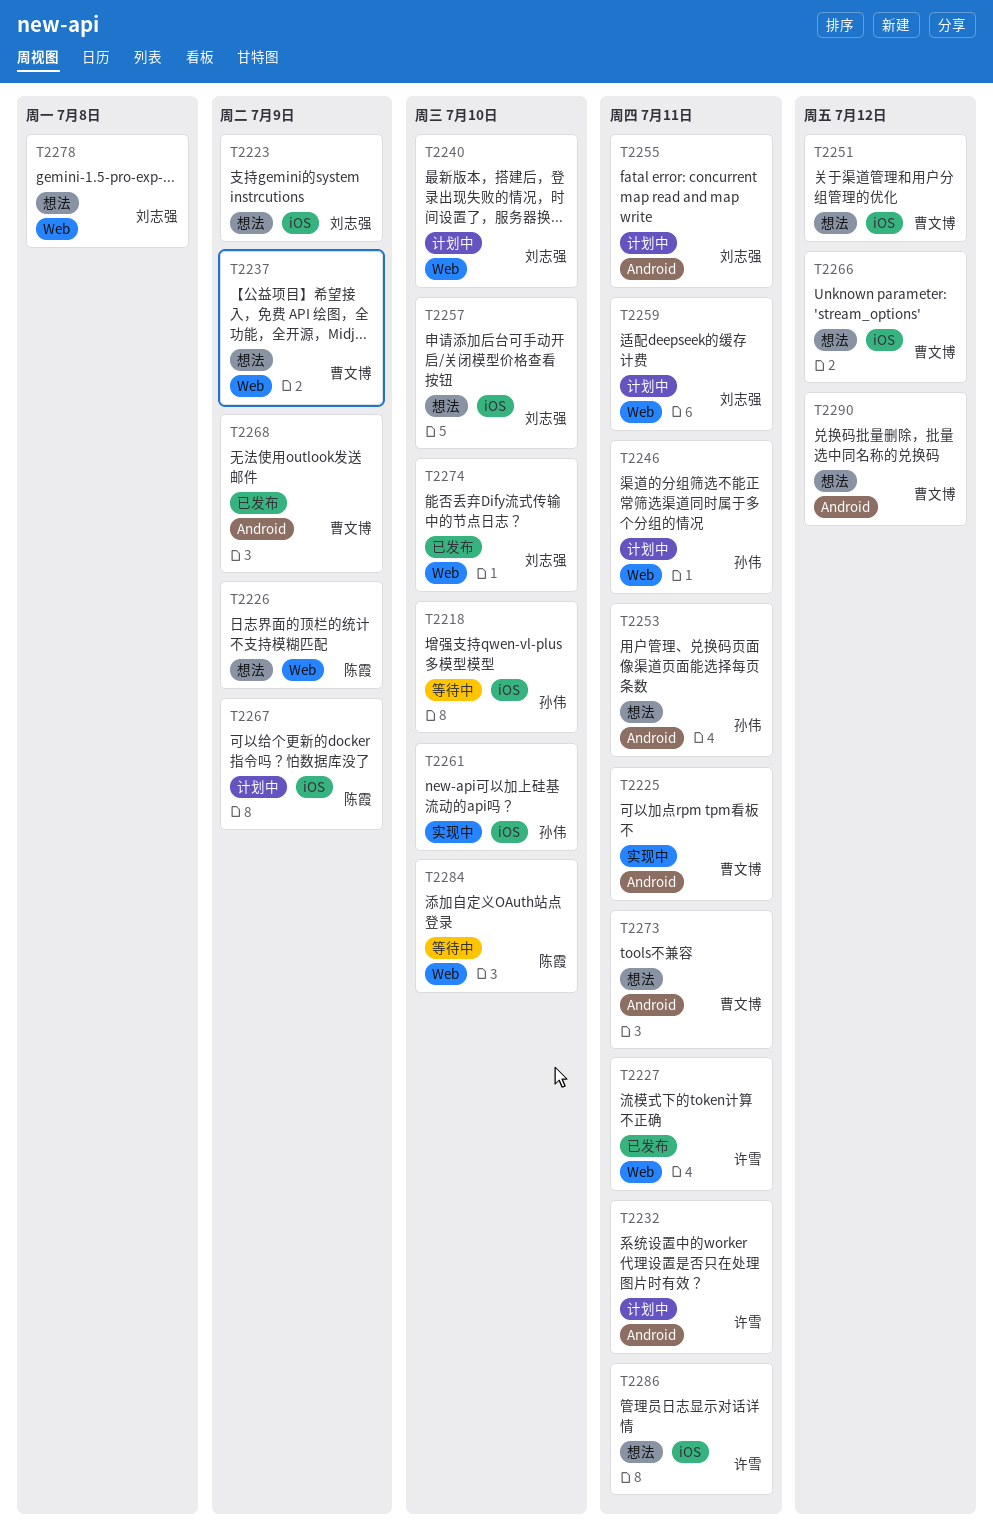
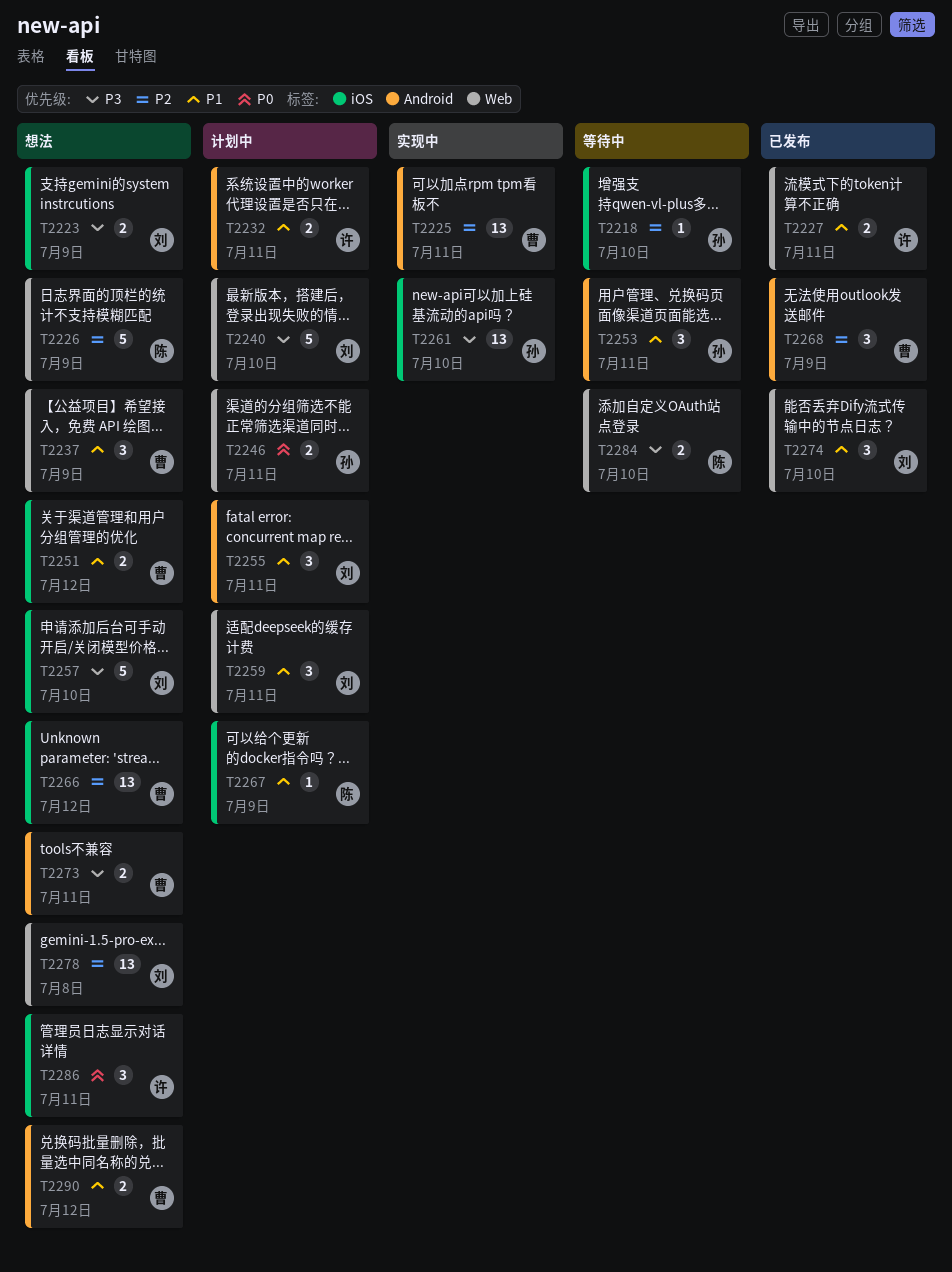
T2253, status: 想法 -> 等待中

